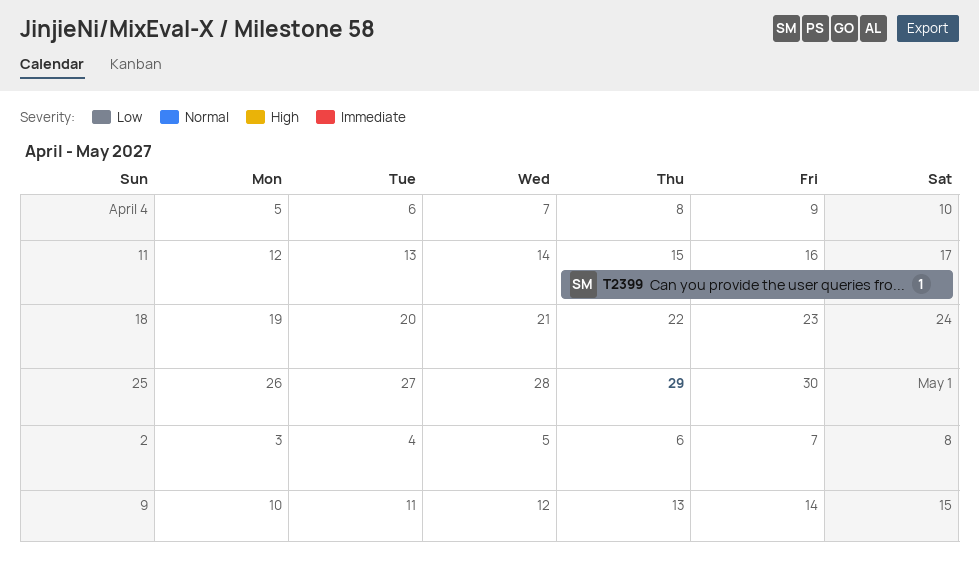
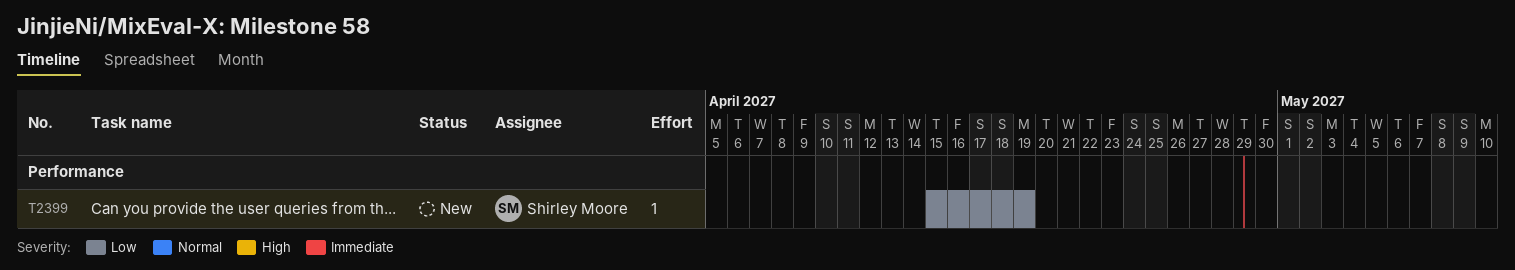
T2399, due: Apr 17 -> Apr 19

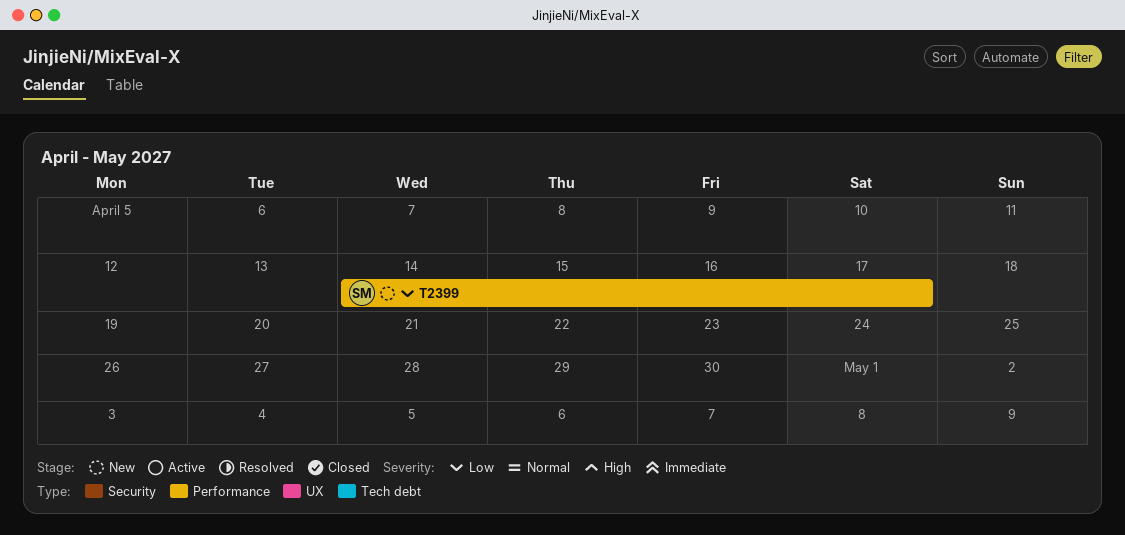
T2399, start: Apr 15 -> Apr 14
T2399, due: Apr 19 -> Apr 17

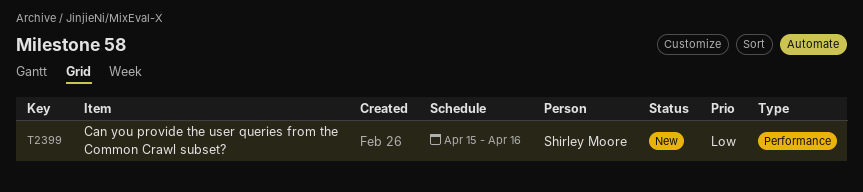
T2399, start: Apr 14 -> Apr 15
T2399, due: Apr 17 -> Apr 16

